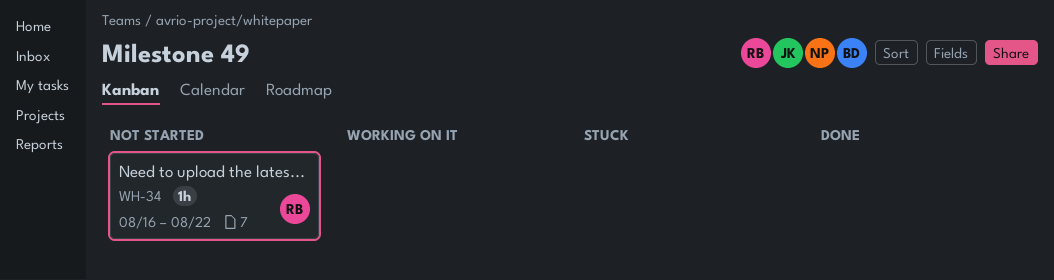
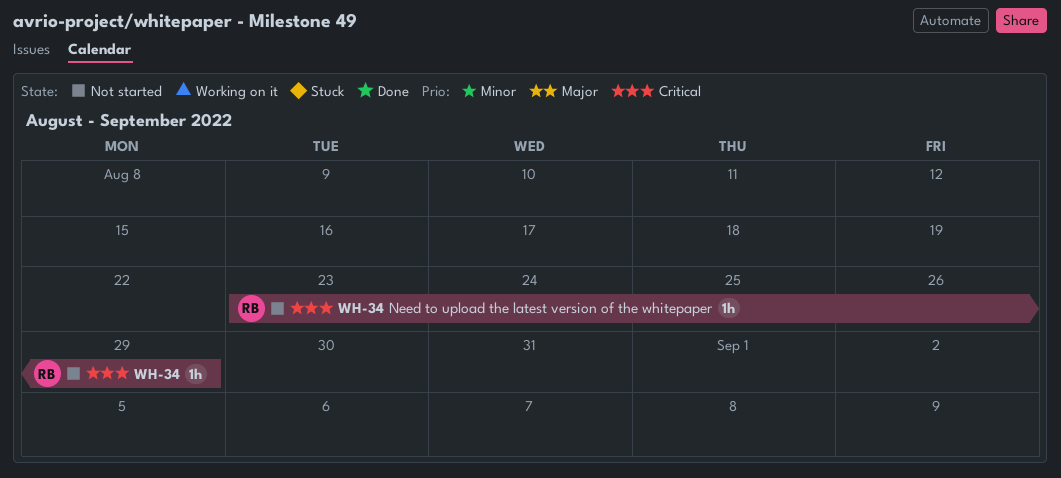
WH-34, start: Aug 16 -> Aug 23
WH-34, due: Aug 22 -> Aug 29

